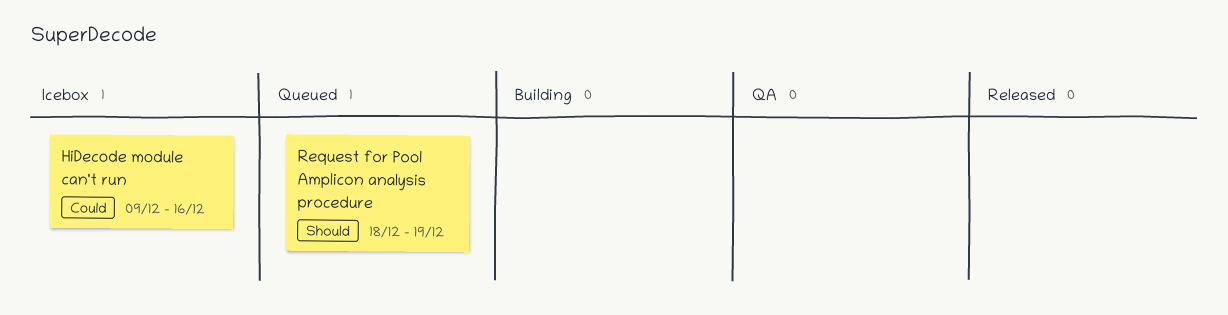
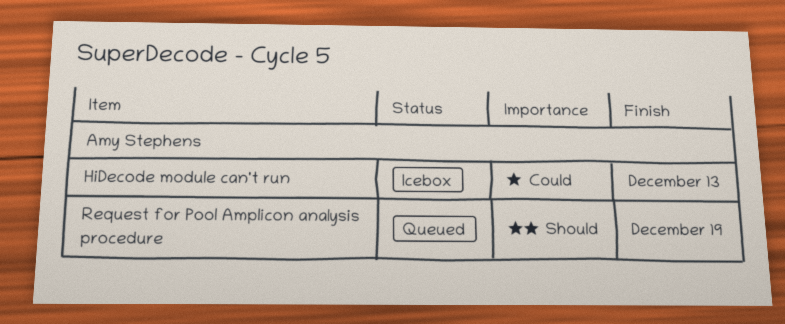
HiDecode module can't run, due: Dec 16 -> Dec 13

